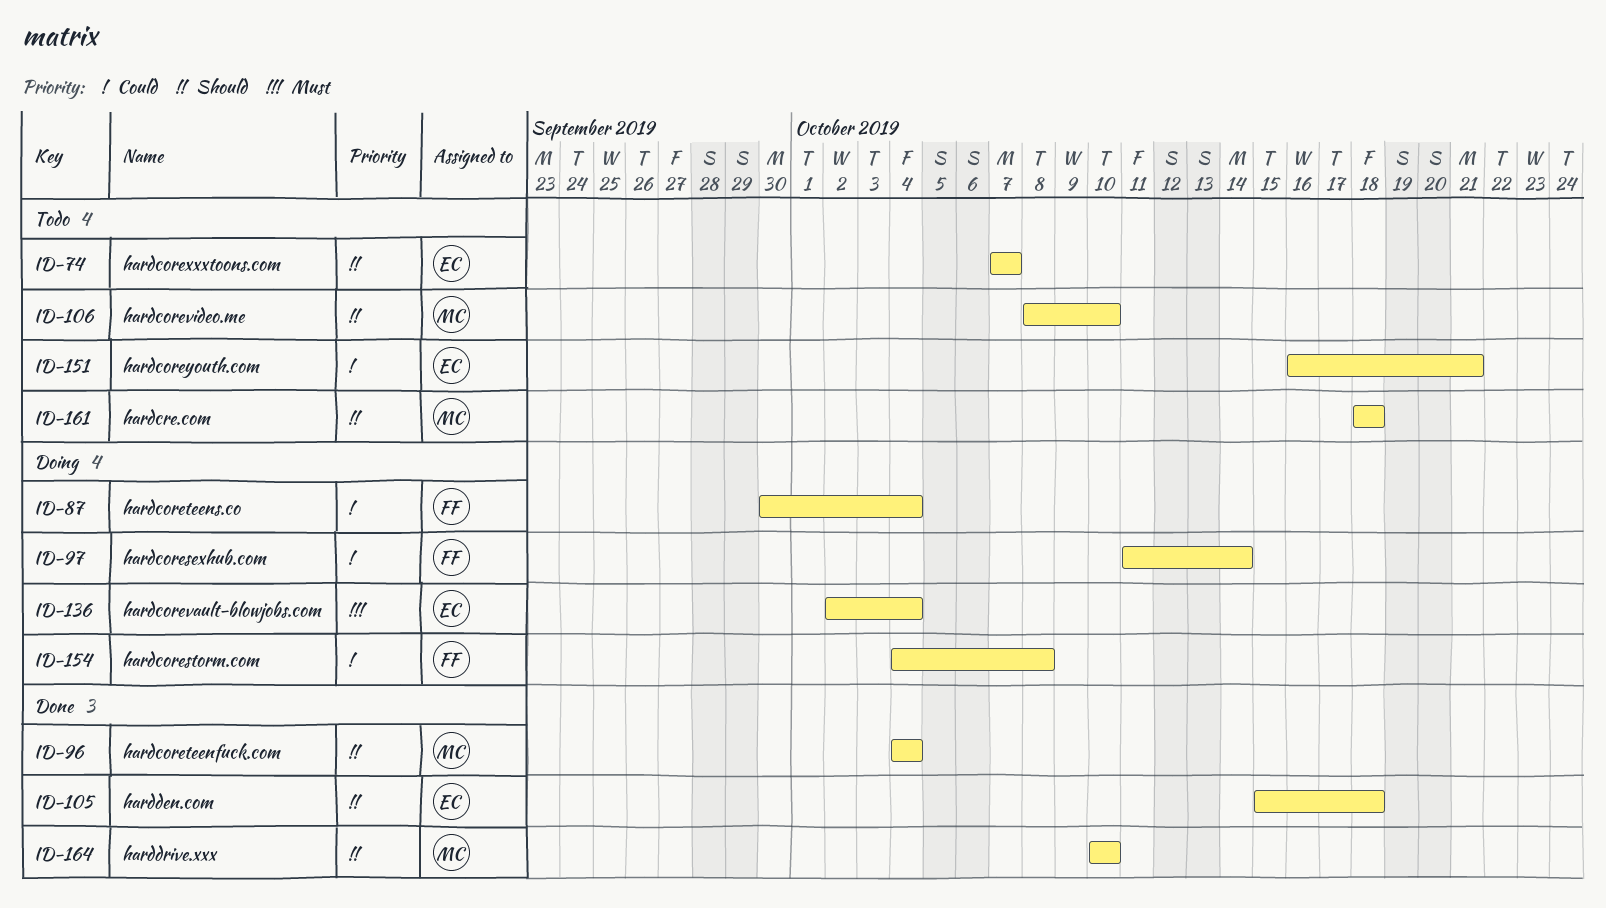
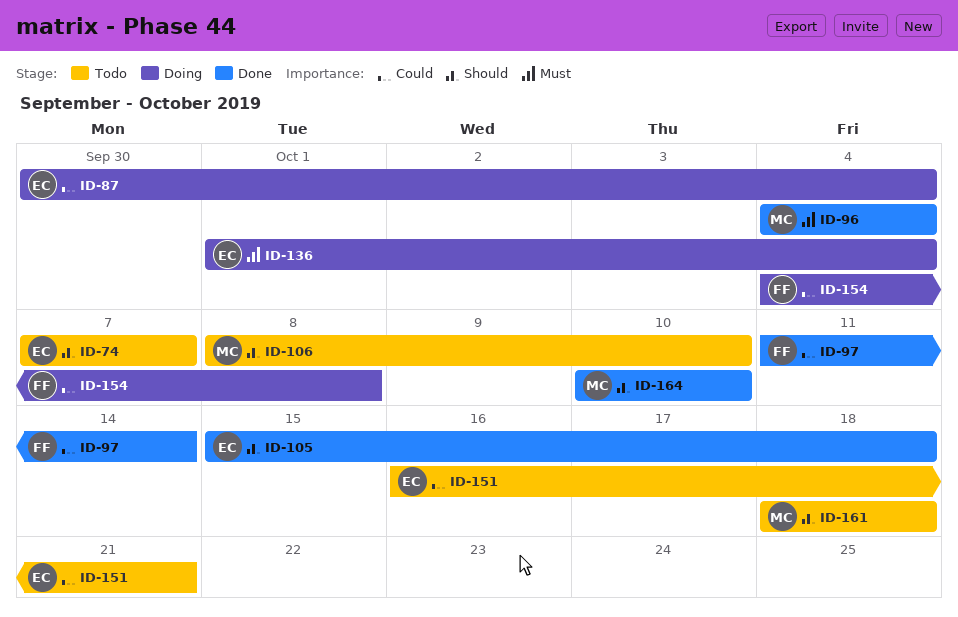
ID-87, owner: FF -> EC
ID-96, priority: Should -> Must
ID-97, status: Doing -> Done
ID-136, start: Oct 2 -> Oct 1

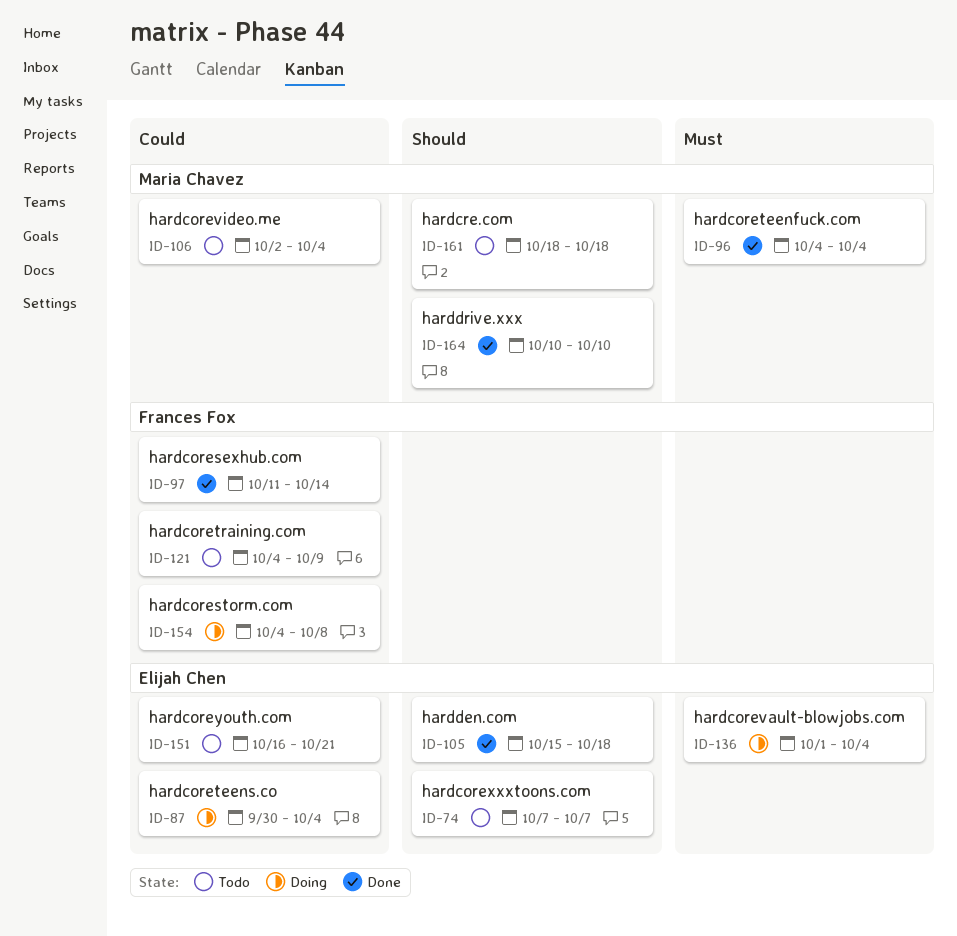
ID-106, priority: Should -> Could
ID-106, start: Oct 8 -> Oct 2
ID-106, due: Oct 10 -> Oct 4
ID-121: none -> present

